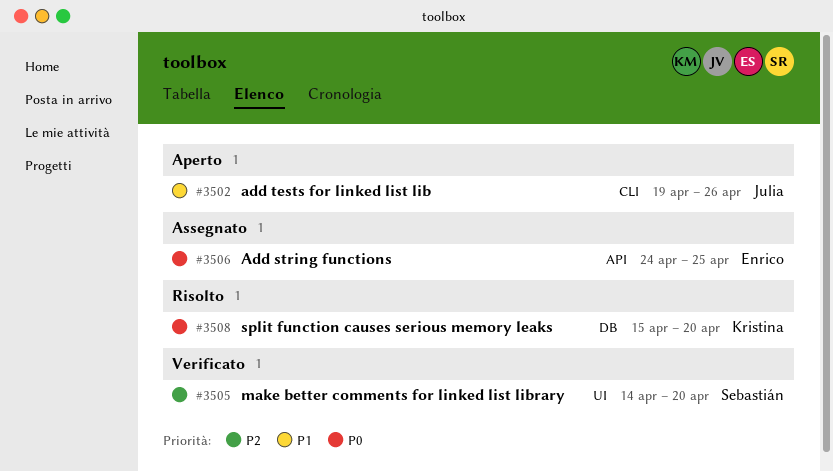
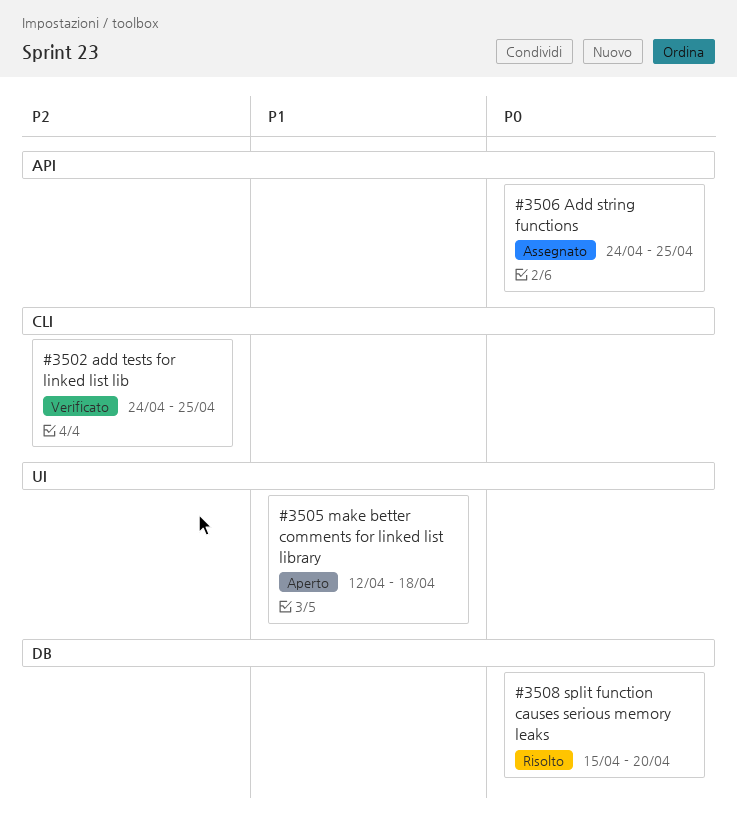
#3502, status: Aperto -> Verificato
#3502, priority: P1 -> P2
#3502, start: Apr 19 -> Apr 24
#3502, due: Apr 26 -> Apr 25
#3505, status: Verificato -> Aperto
#3505, priority: P2 -> P1
#3505, start: Apr 14 -> Apr 12
#3505, due: Apr 20 -> Apr 18

